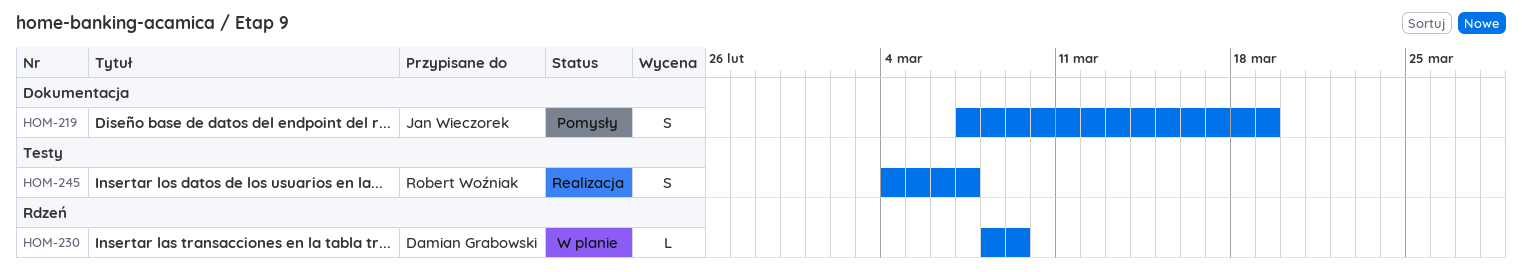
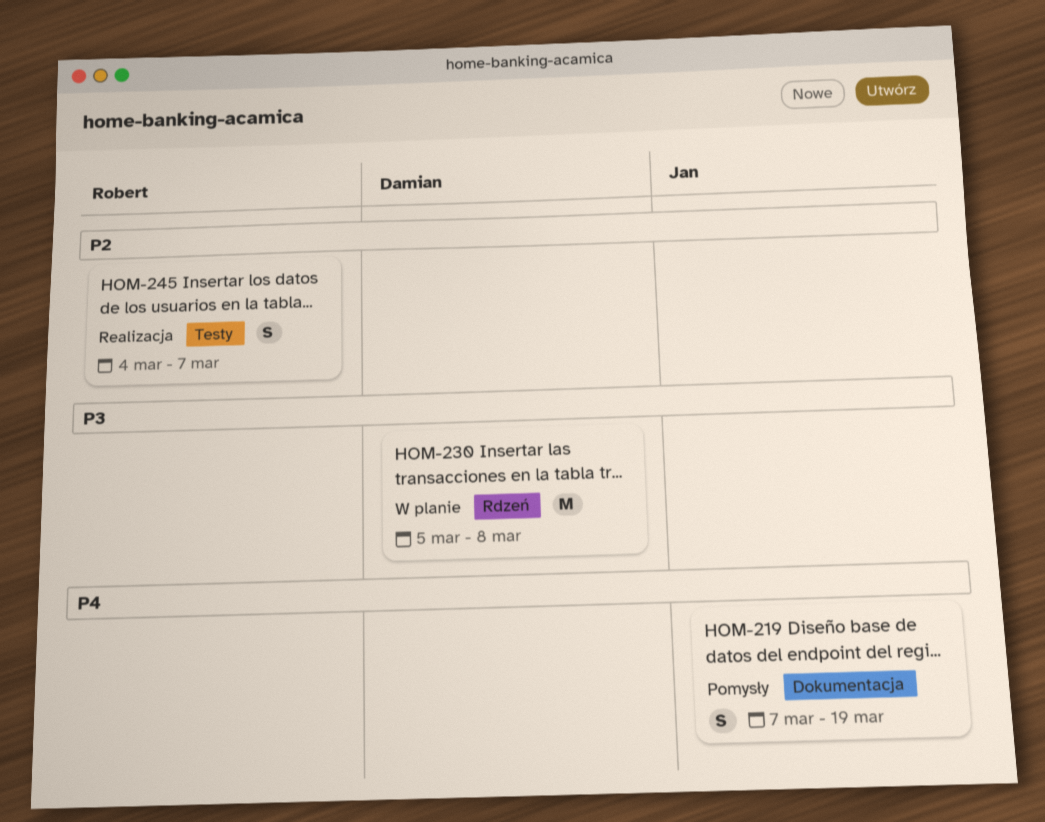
HOM-230, estimate: L -> M
HOM-230, start: Mar 8 -> Mar 5
HOM-230, due: Mar 9 -> Mar 8

